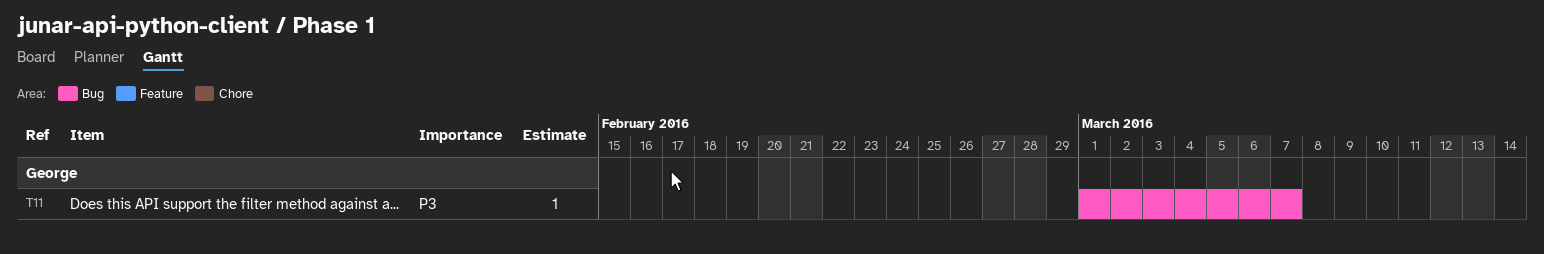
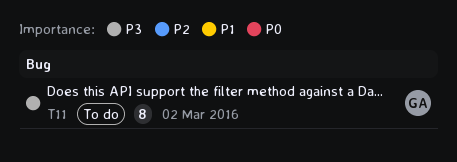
T11, estimate: 1 -> 8
T11, due: Mar 7 -> Mar 2

